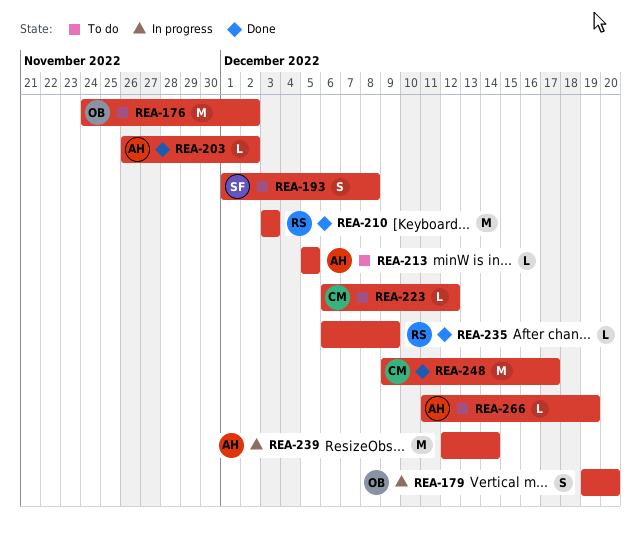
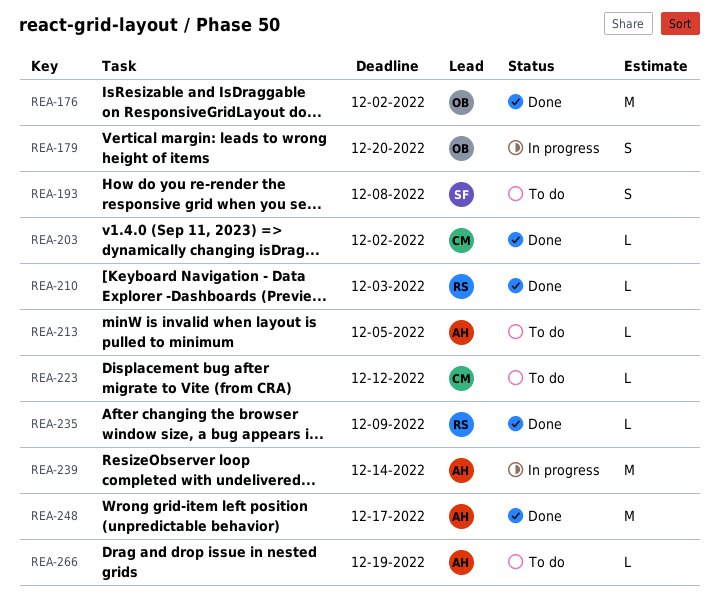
REA-176, status: To do -> Done
REA-203, owner: AH -> CM
REA-210, estimate: M -> L
REA-248, owner: CM -> AH

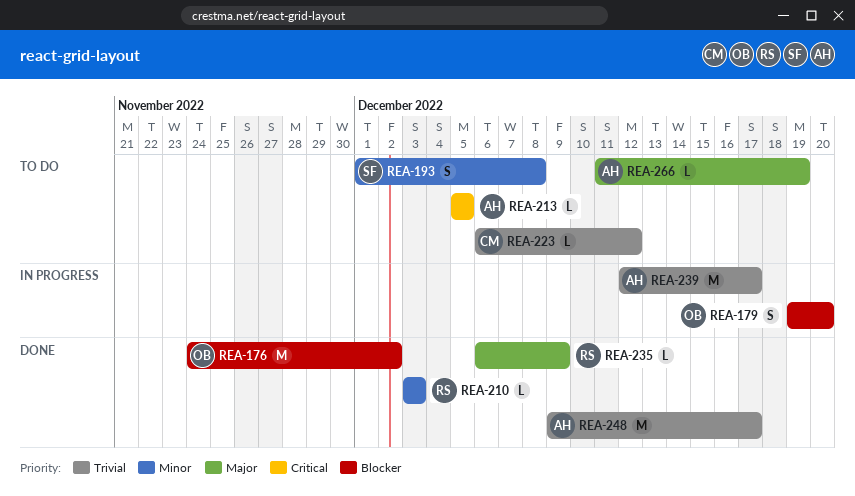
REA-203: present -> none
REA-239, due: Dec 14 -> Dec 17

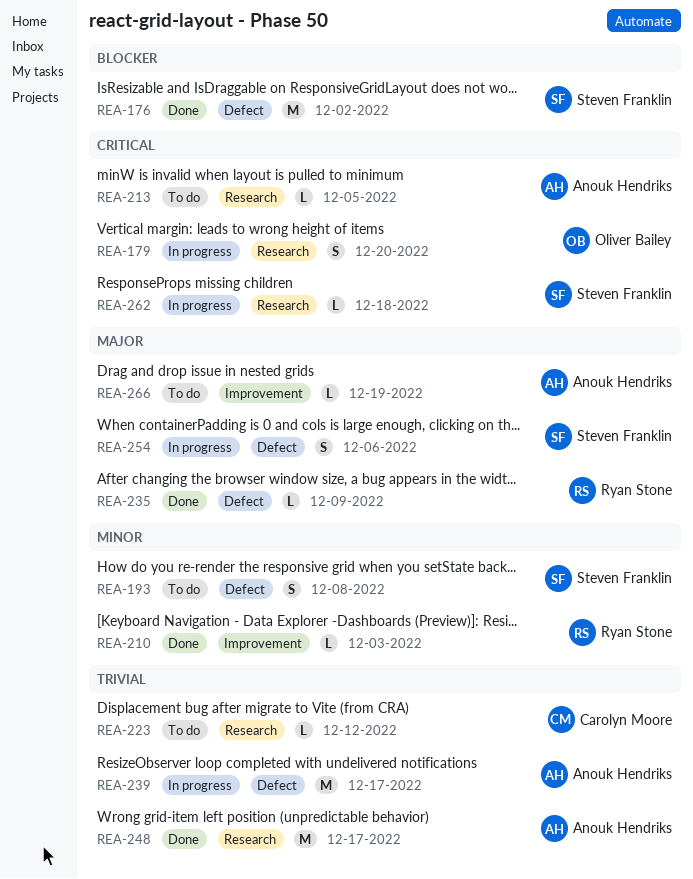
REA-176, owner: Oliver Bailey -> Steven Franklin
REA-179, priority: Blocker -> Critical
REA-254: none -> present
REA-262: none -> present

